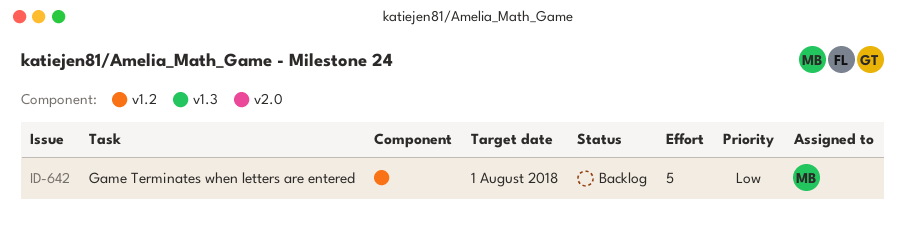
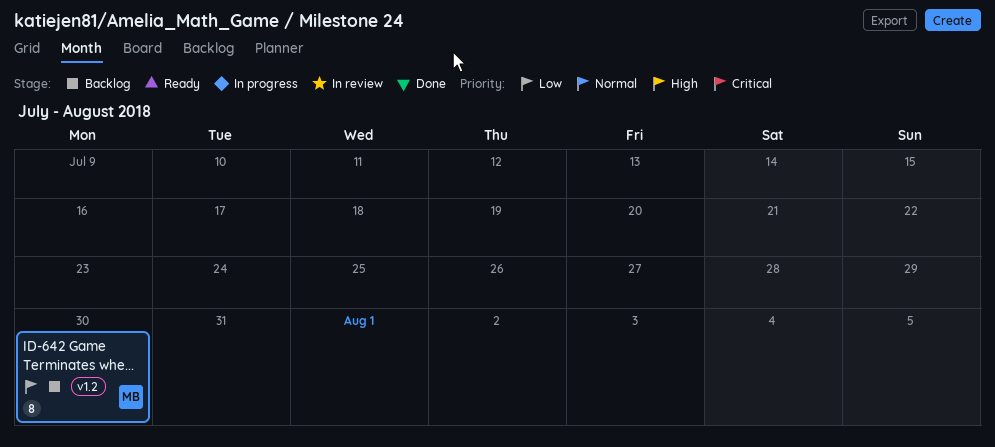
ID-642, estimate: 5 -> 8
ID-642, due: Aug 1 -> Jul 30

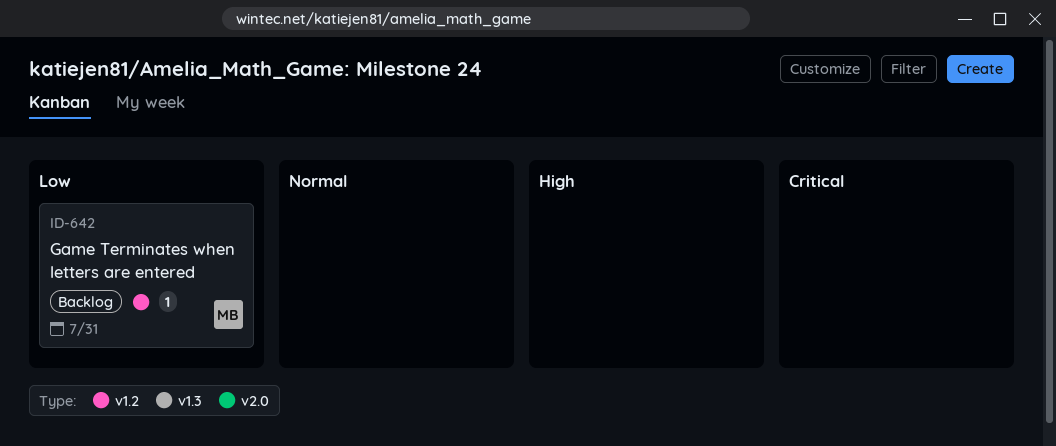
ID-642, estimate: 8 -> 1
ID-642, due: Jul 30 -> Jul 31

